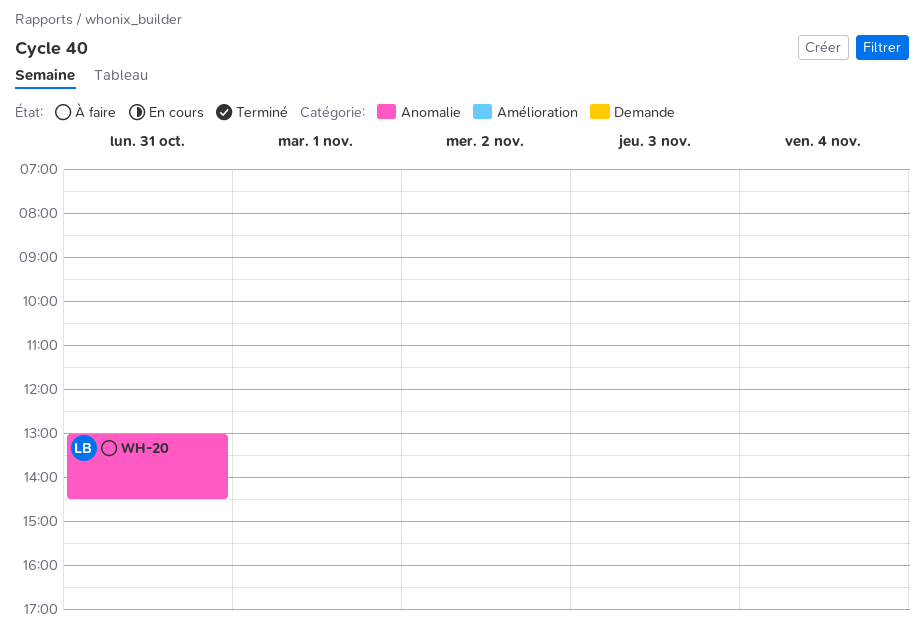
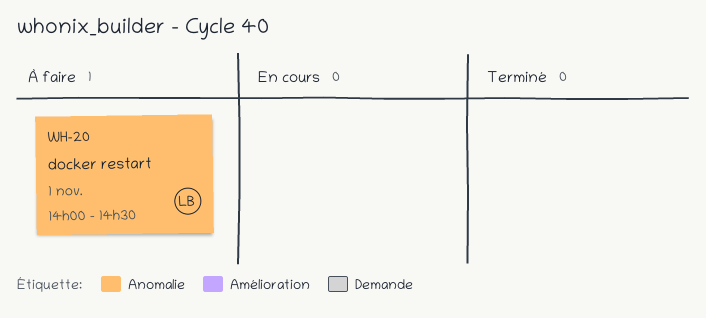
WH-20, day: Oct 31 -> Nov 1
WH-20, begins: 13:00 -> 14:00

